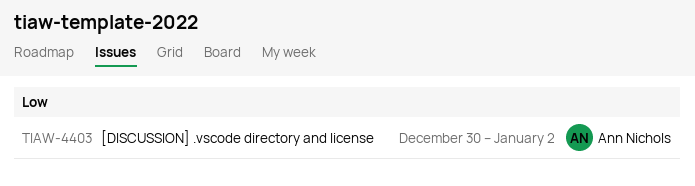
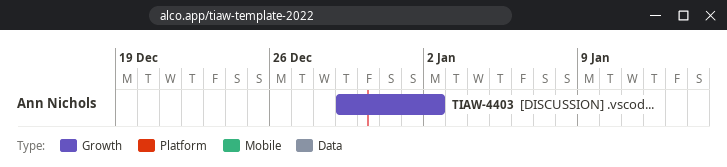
TIAW-4403, start: Dec 30 -> Dec 29

